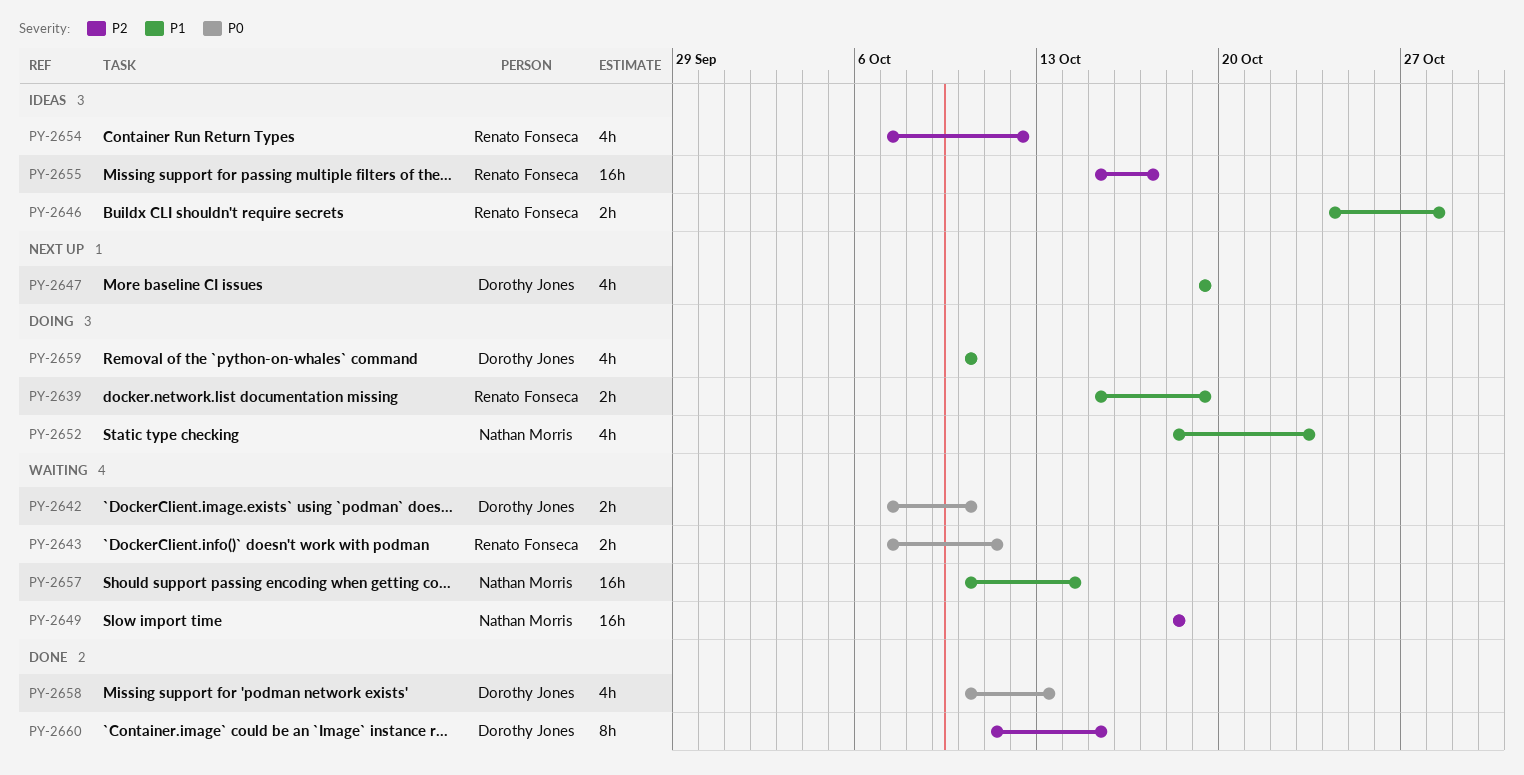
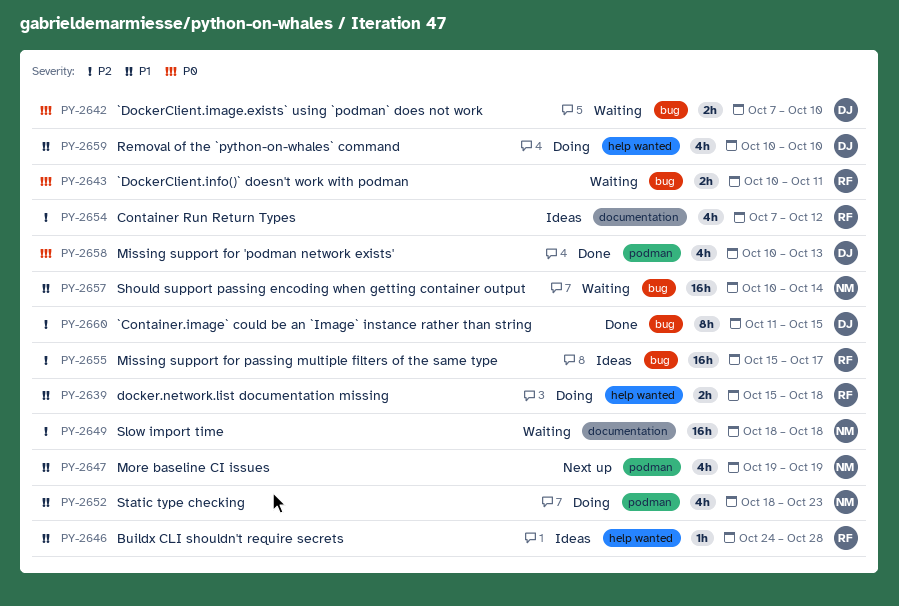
PY-2639, due: Oct 19 -> Oct 18
PY-2643, start: Oct 7 -> Oct 10
PY-2646, estimate: 2h -> 1h
PY-2647, owner: Dorothy Jones -> Nathan Morris

